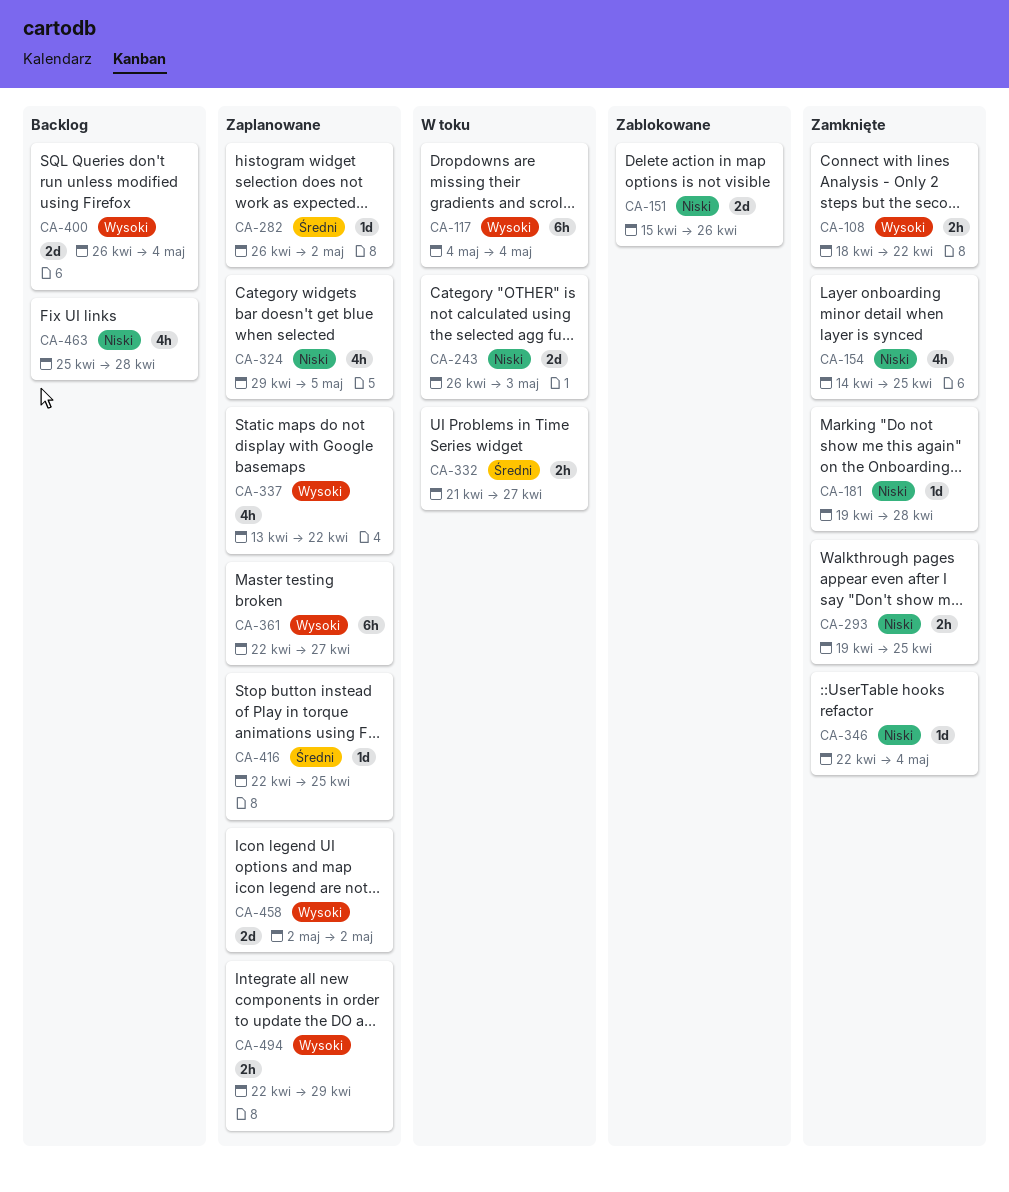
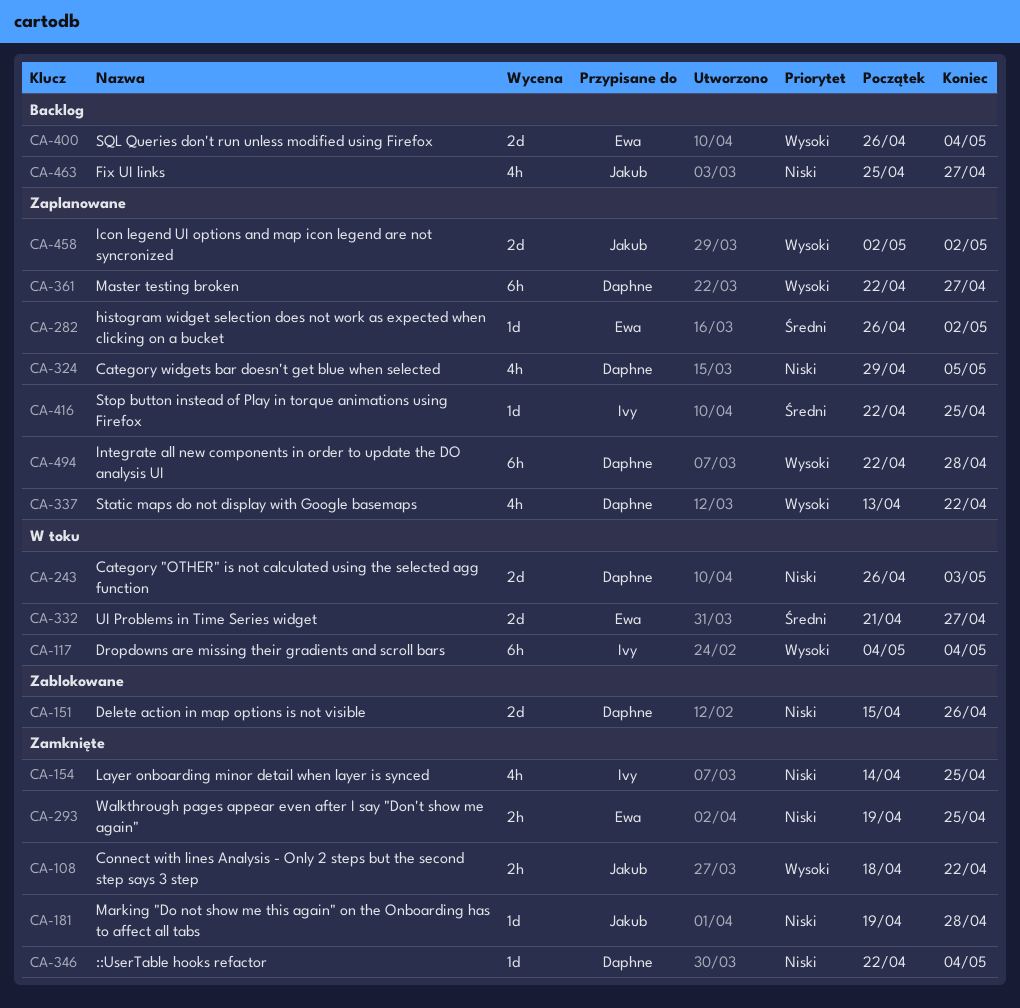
CA-332, estimate: 2h -> 2d
CA-463, due: Apr 28 -> Apr 27
CA-494, estimate: 2h -> 6h
CA-494, due: Apr 29 -> Apr 28

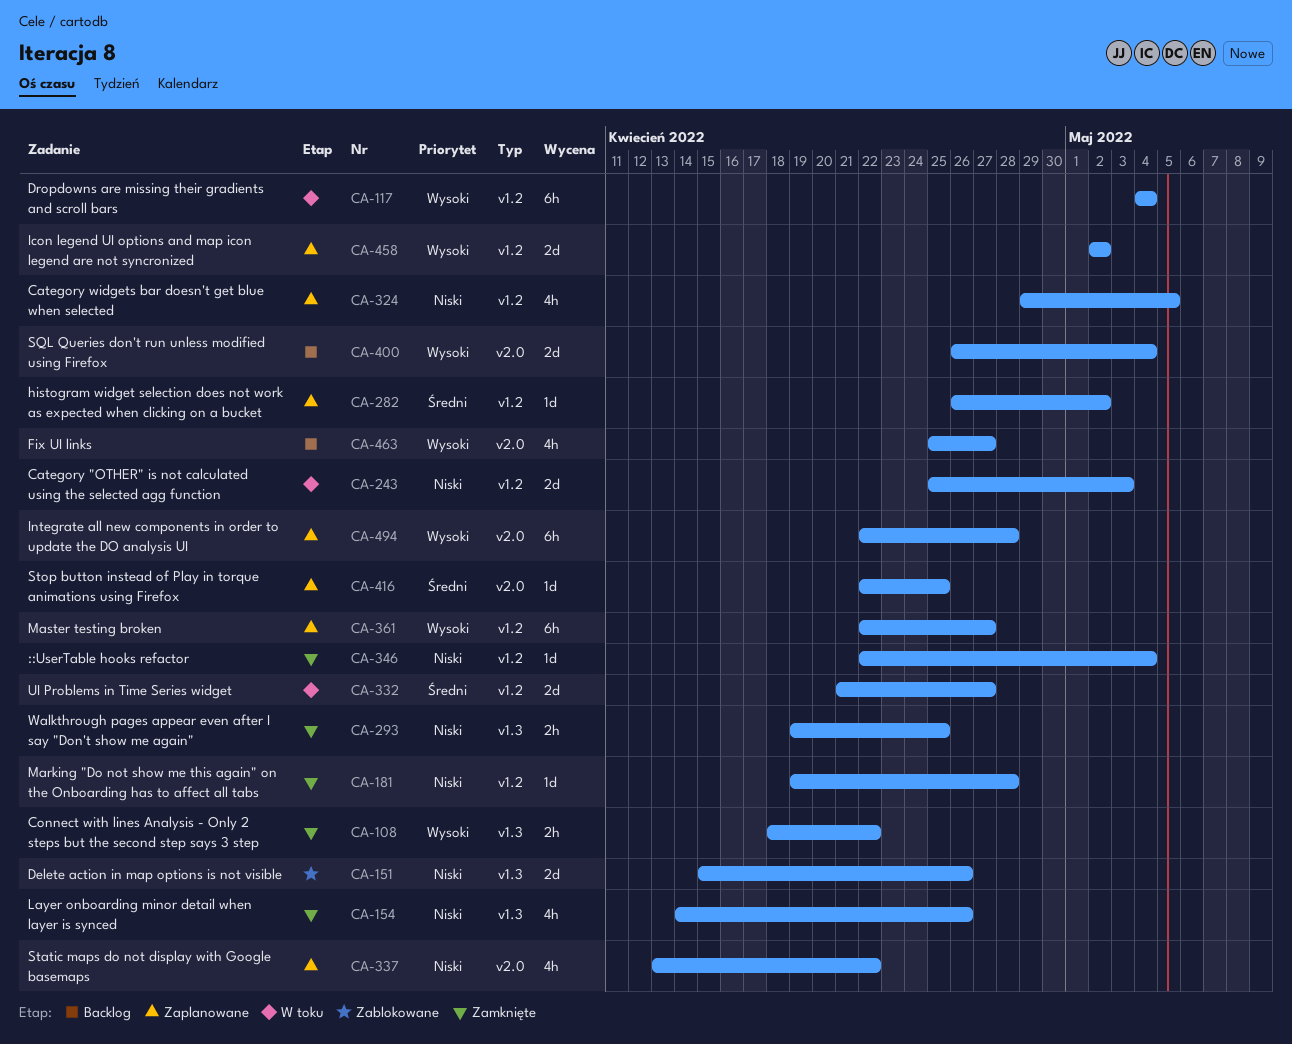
CA-154, due: Apr 25 -> Apr 26
CA-243, start: Apr 26 -> Apr 25
CA-337, priority: Wysoki -> Niski
CA-463, priority: Niski -> Wysoki

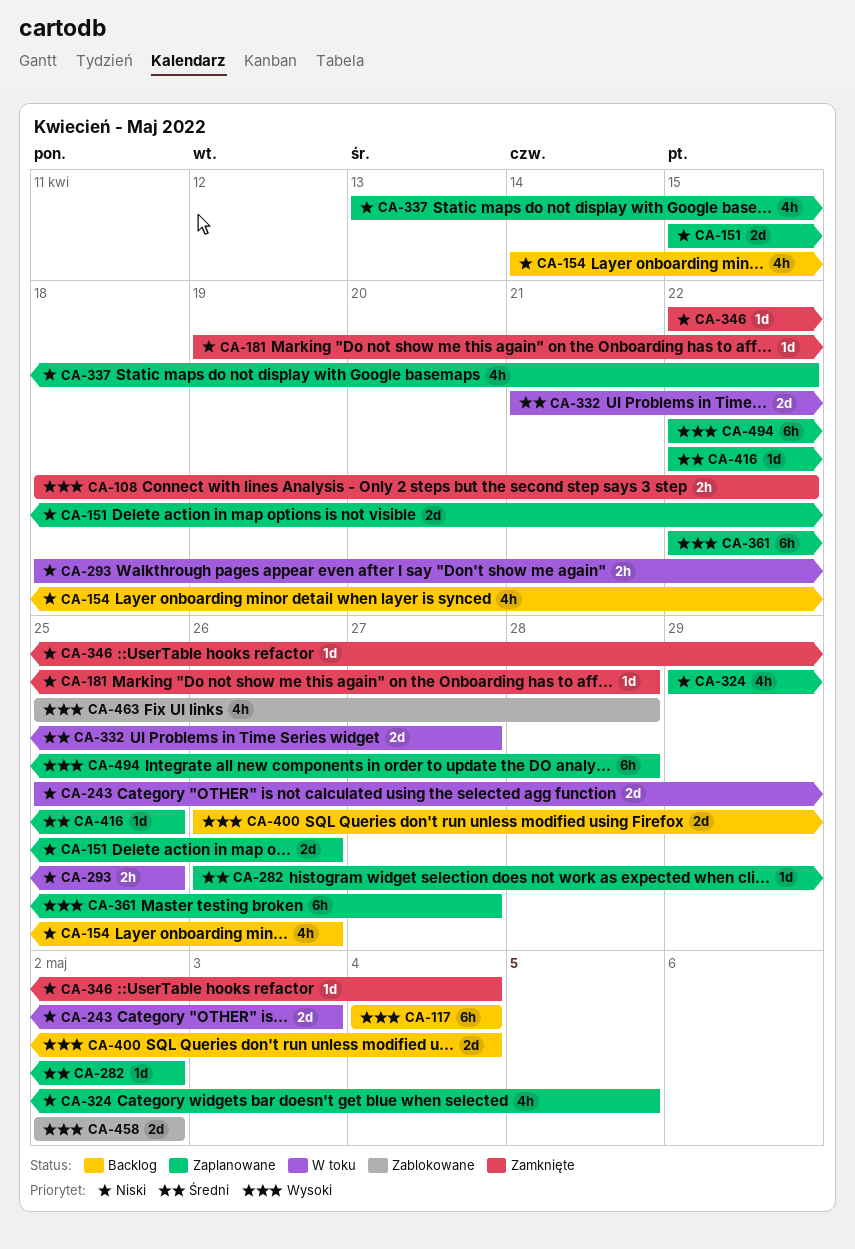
CA-117, status: W toku -> Backlog
CA-151, status: Zablokowane -> Zaplanowane
CA-154, status: Zamknięte -> Backlog
CA-293, status: Zamknięte -> W toku
CA-293, start: Apr 19 -> Apr 18
CA-458, status: Zaplanowane -> Zablokowane
CA-463, status: Backlog -> Zablokowane
CA-463, due: Apr 27 -> Apr 28

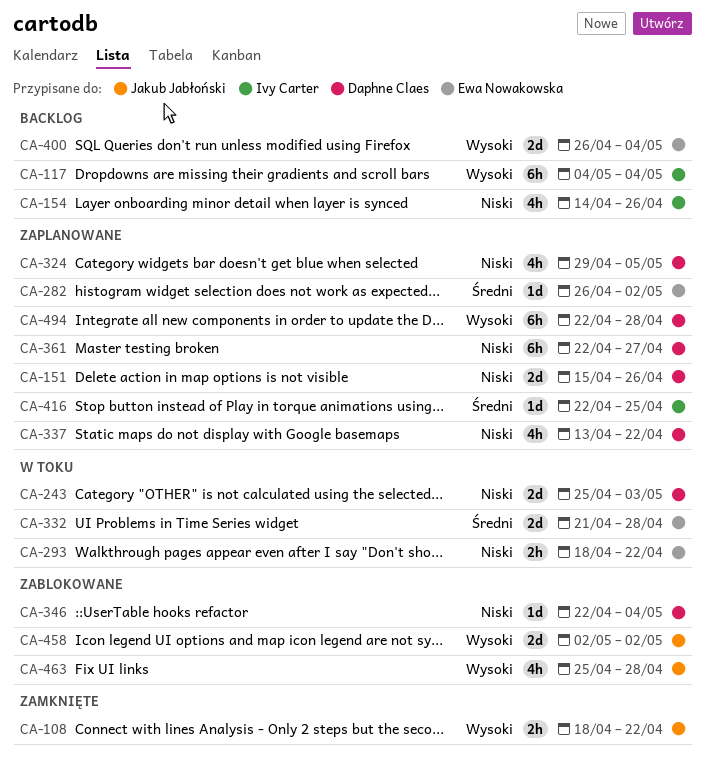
CA-181: present -> none
CA-293, due: Apr 25 -> Apr 22
CA-332, due: Apr 27 -> Apr 28
CA-346, status: Zamknięte -> Zablokowane
CA-361, priority: Wysoki -> Niski

